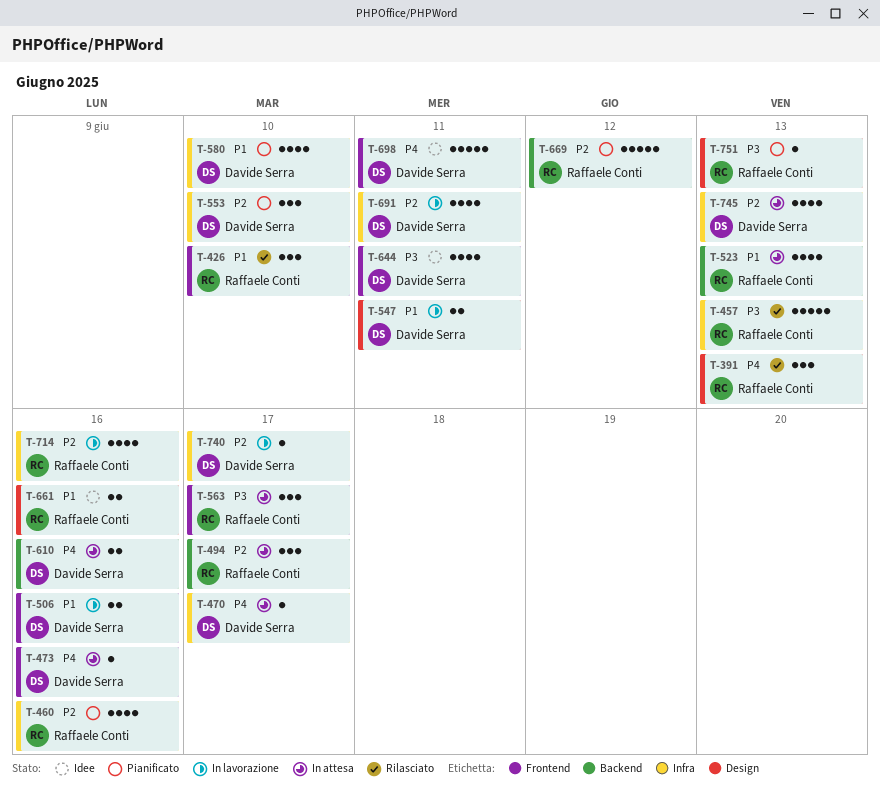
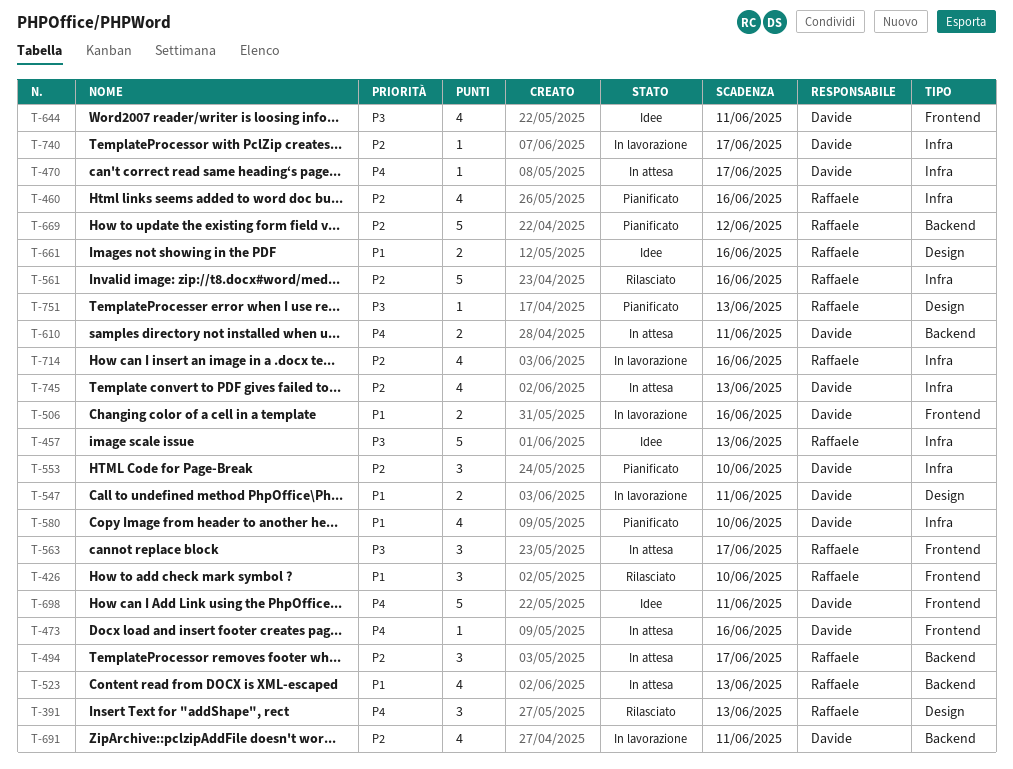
T-457, status: Rilasciato -> Idee
T-561: none -> present
T-610, due: Jun 16 -> Jun 11
T-691, label: Infra -> Backend

